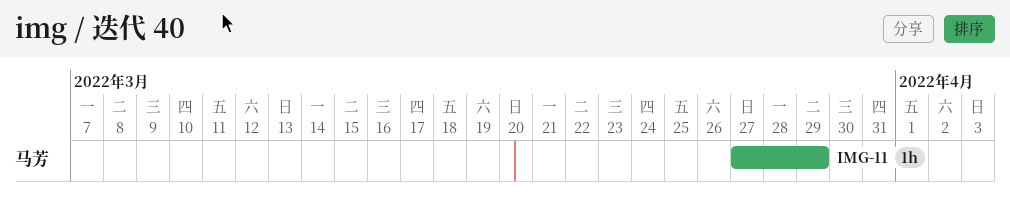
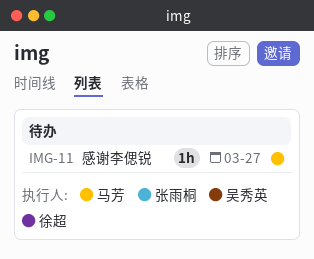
IMG-11, due: Mar 29 -> Mar 27

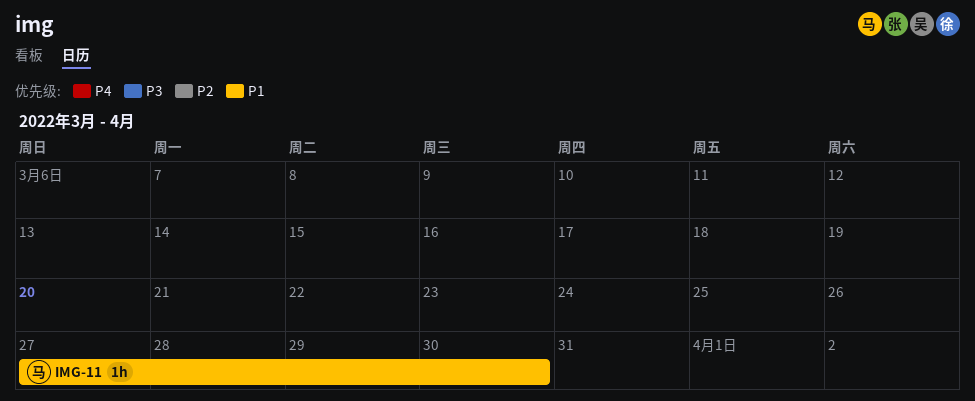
IMG-11, due: Mar 27 -> Mar 30

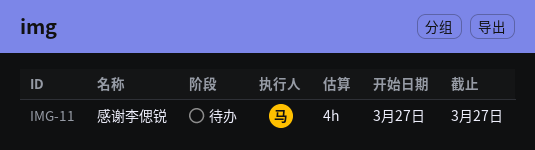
IMG-11, estimate: 1h -> 4h
IMG-11, due: Mar 30 -> Mar 27

